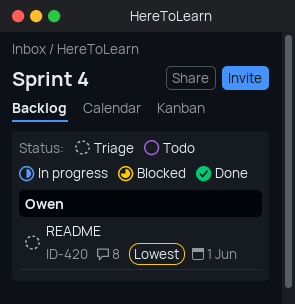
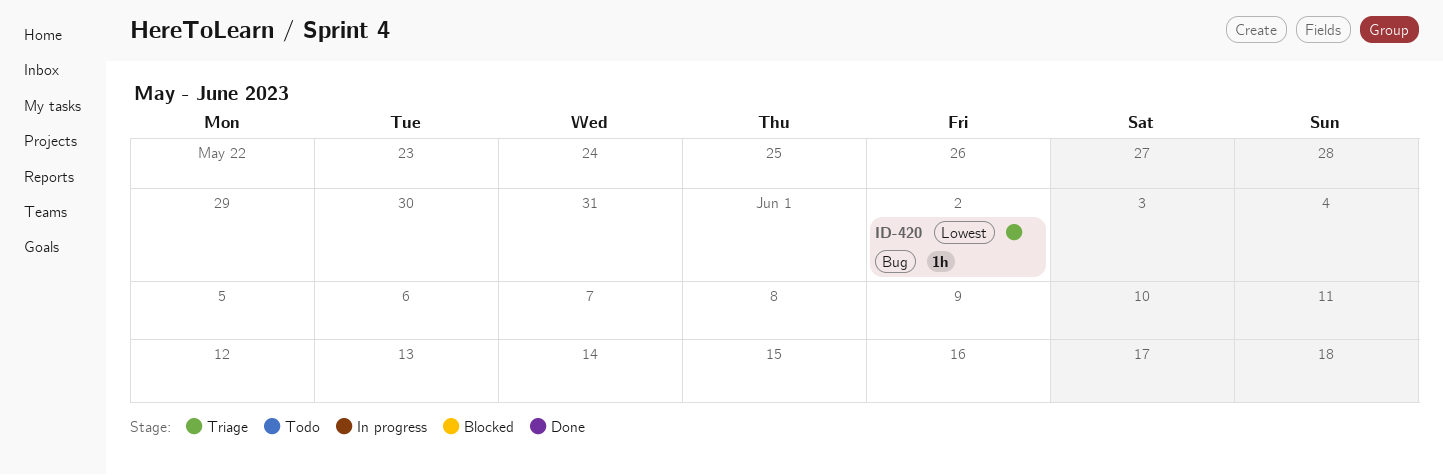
ID-420, due: Jun 1 -> Jun 2

